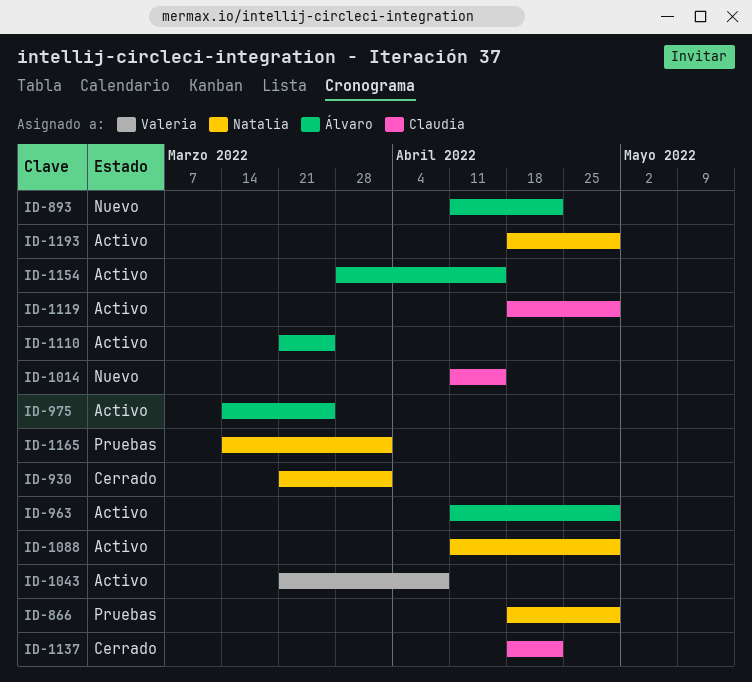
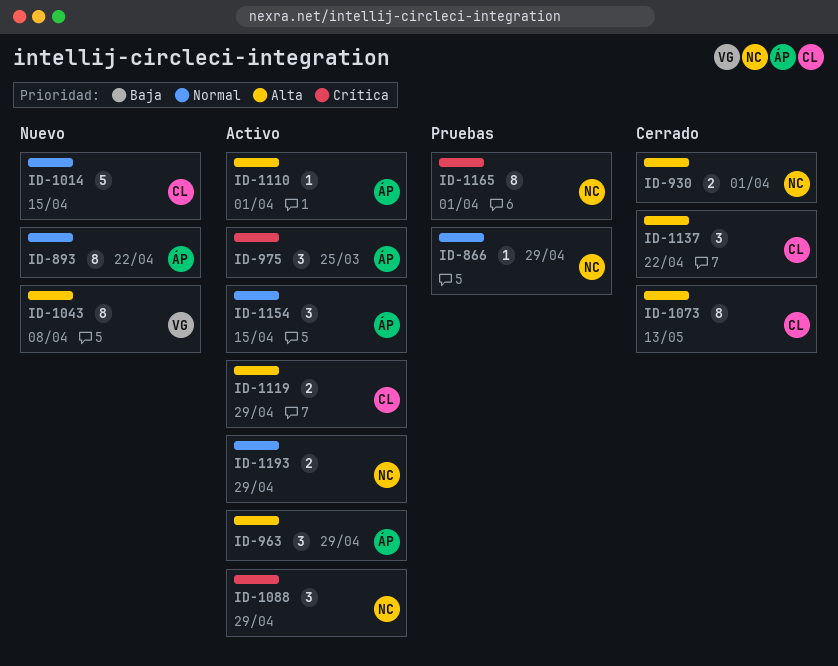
ID-1043, status: Activo -> Nuevo
ID-1073: none -> present
ID-1110, due: Mar 25 -> Apr 1

